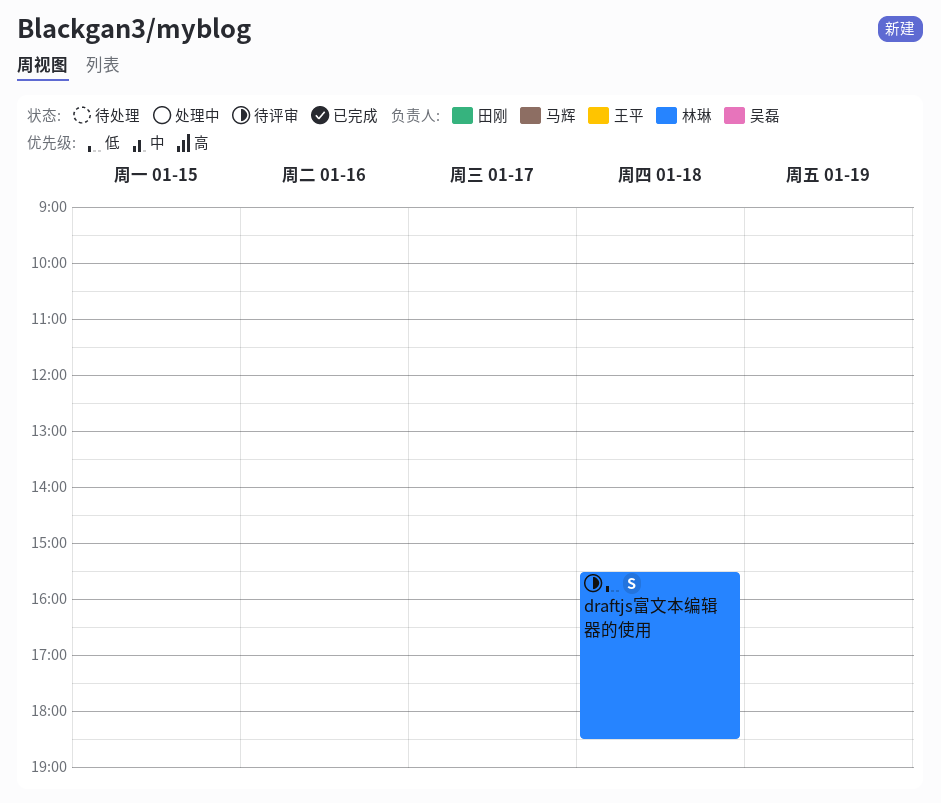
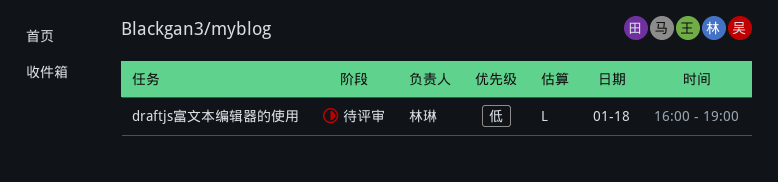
draftjs富文本编辑器的使用, estimate: S -> L
draftjs富文本编辑器的使用, begins: 15:30 -> 16:00
draftjs富文本编辑器的使用, ends: 18:30 -> 19:00

